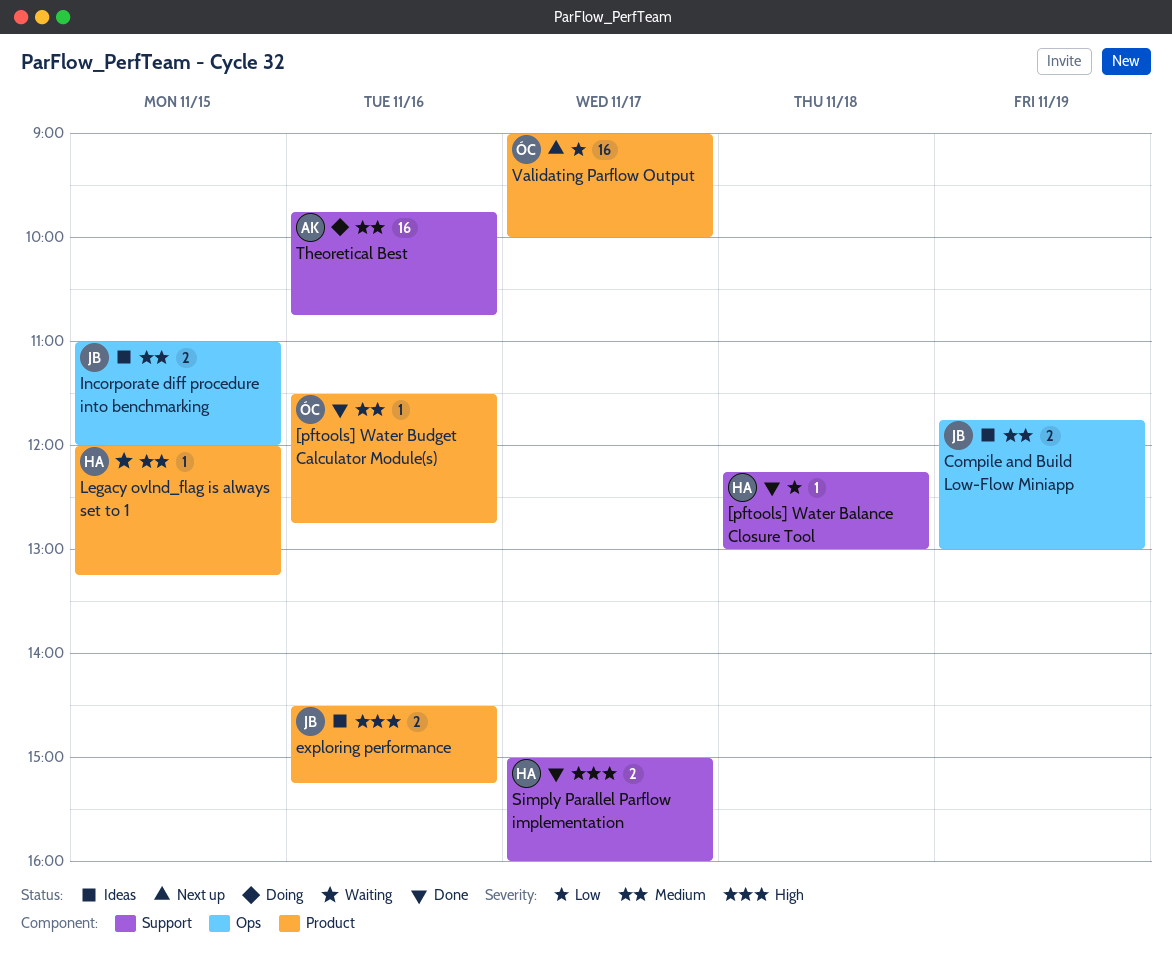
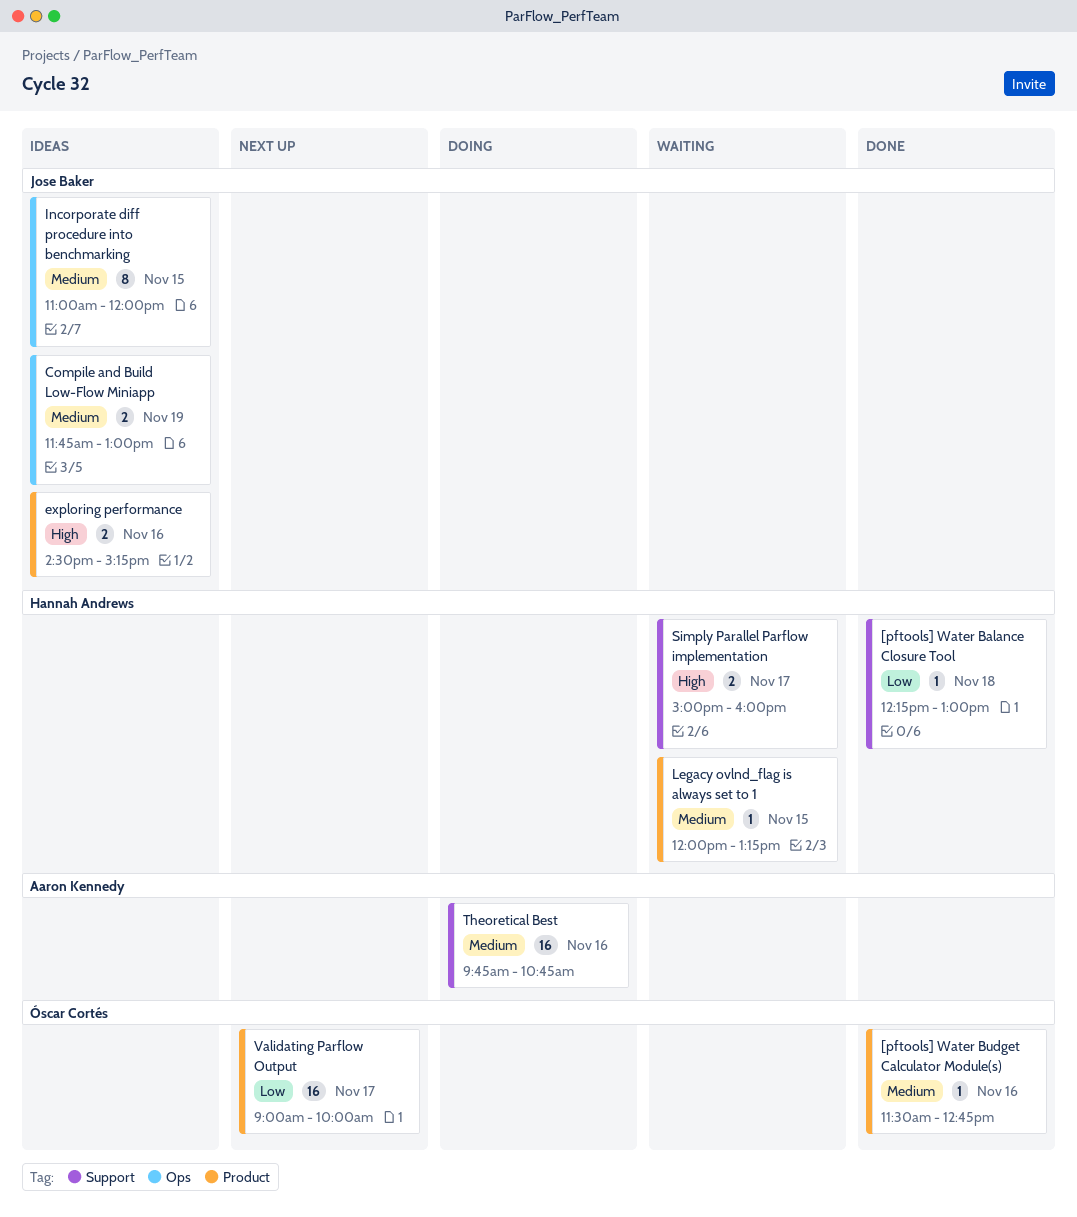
Incorporate diff procedure into benchmarking, estimate: 2 -> 8
Simply Parallel Parflow implementation, status: Done -> Waiting

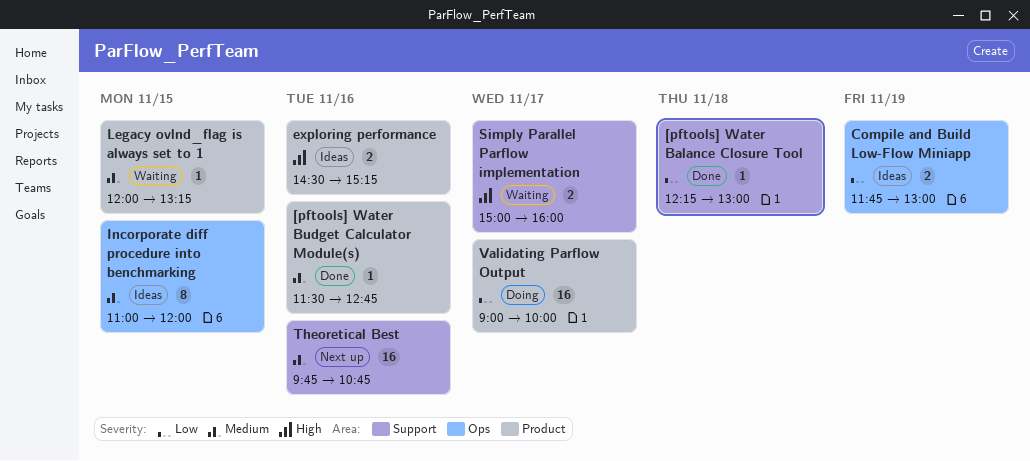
Compile and Build Low-Flow Miniapp, priority: Medium -> Low
Theoretical Best, status: Doing -> Next up
Validating Parflow Output, status: Next up -> Doing

